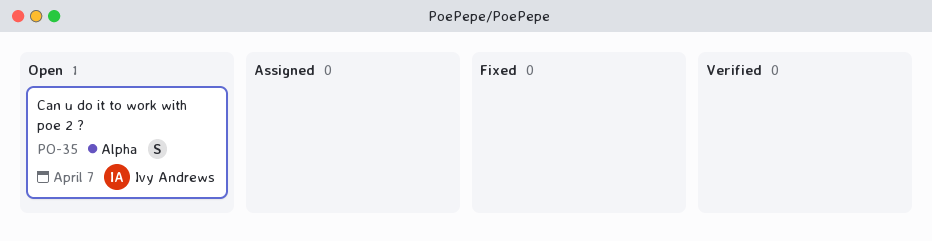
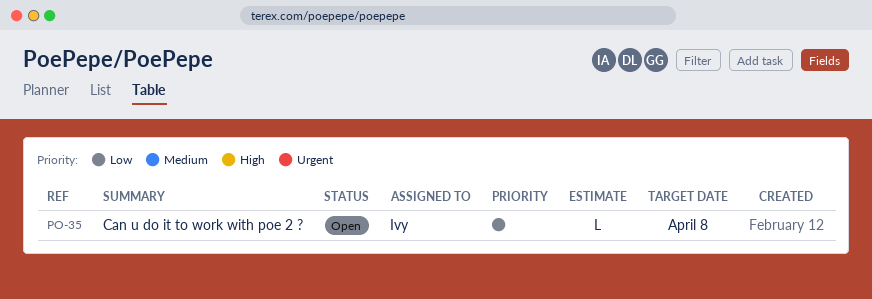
PO-35, estimate: S -> L
PO-35, due: Apr 7 -> Apr 8

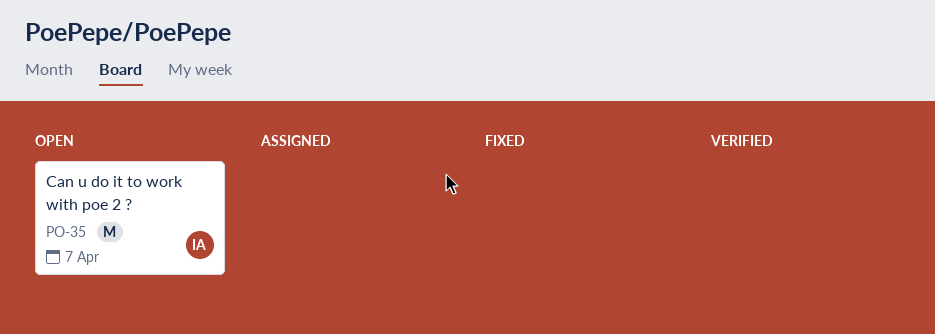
PO-35, estimate: L -> M
PO-35, due: Apr 8 -> Apr 7

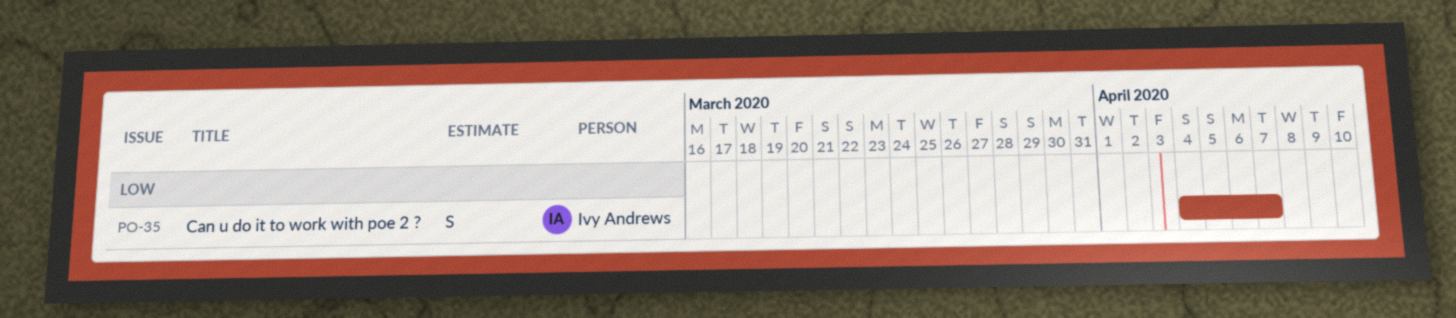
PO-35, estimate: M -> S

